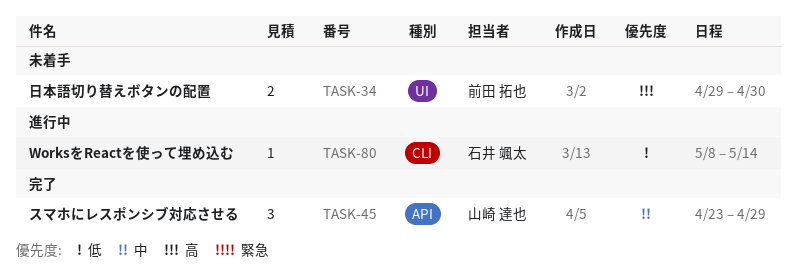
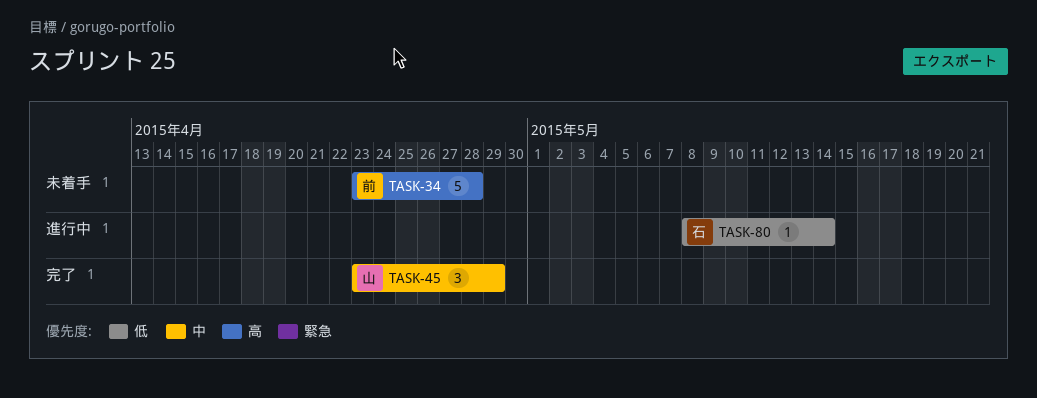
TASK-34, estimate: 2 -> 5
TASK-34, start: Apr 29 -> Apr 23
TASK-34, due: Apr 30 -> Apr 28

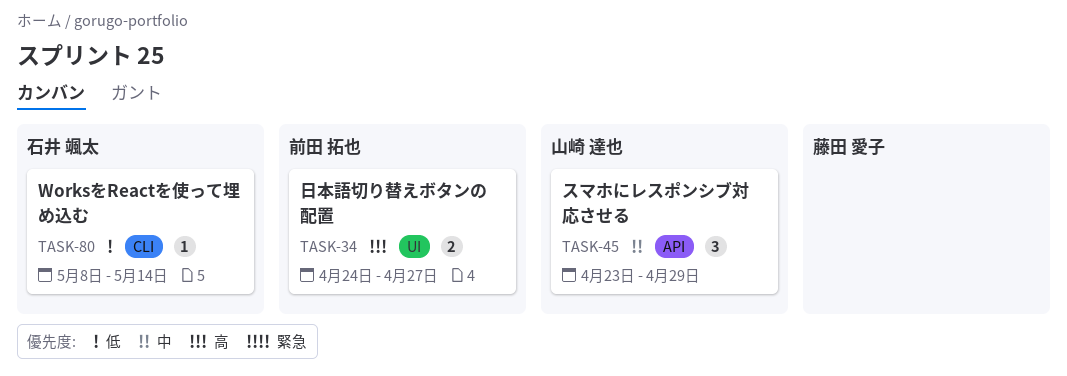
TASK-34, estimate: 5 -> 2
TASK-34, start: Apr 23 -> Apr 24
TASK-34, due: Apr 28 -> Apr 27

